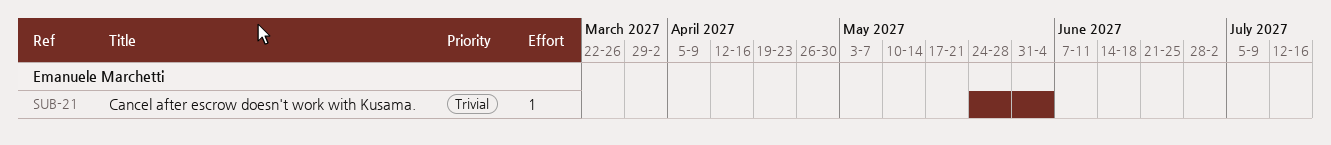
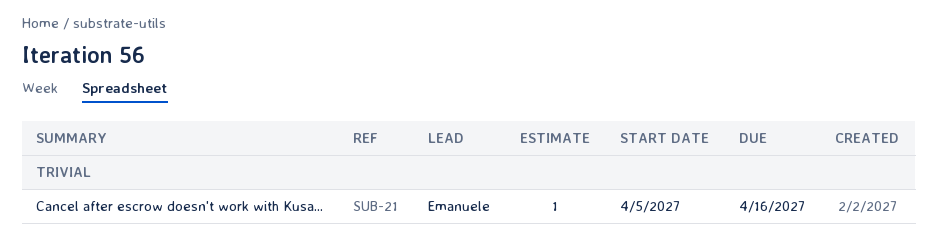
SUB-21, start: May 24 -> Apr 5
SUB-21, due: Jun 4 -> Apr 16

